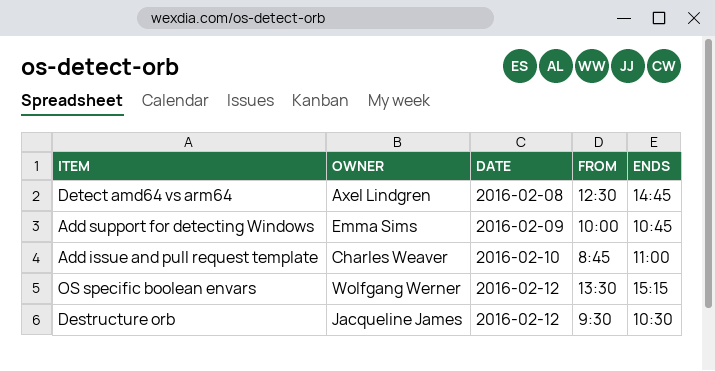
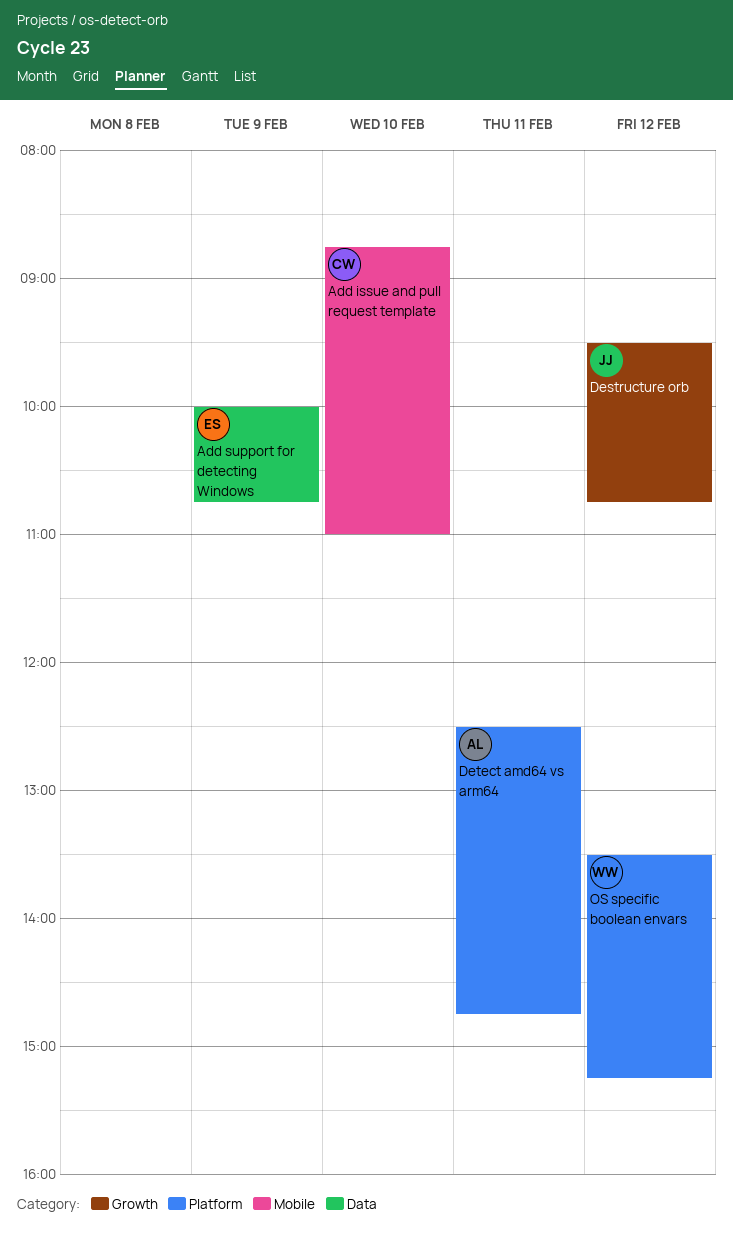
Destructure orb, ends: 10:30 -> 10:45
Detect amd64 vs arm64, day: Feb 8 -> Feb 11

